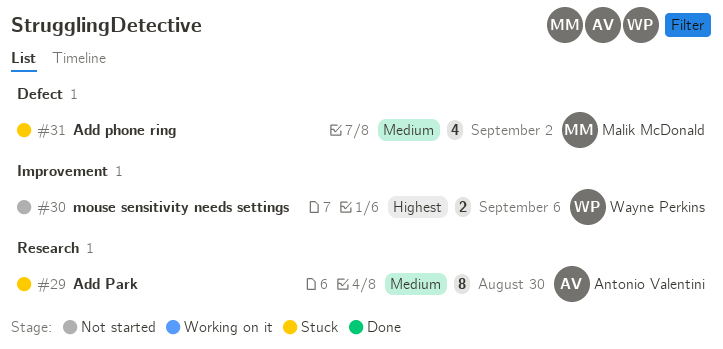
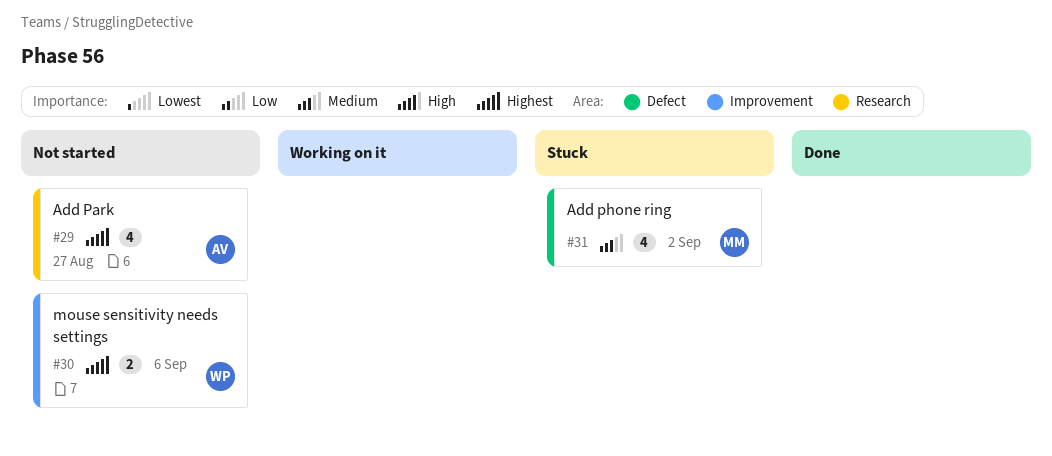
#29, status: Stuck -> Not started
#29, priority: Medium -> Highest
#29, estimate: 8 -> 4
#29, due: Aug 30 -> Aug 27

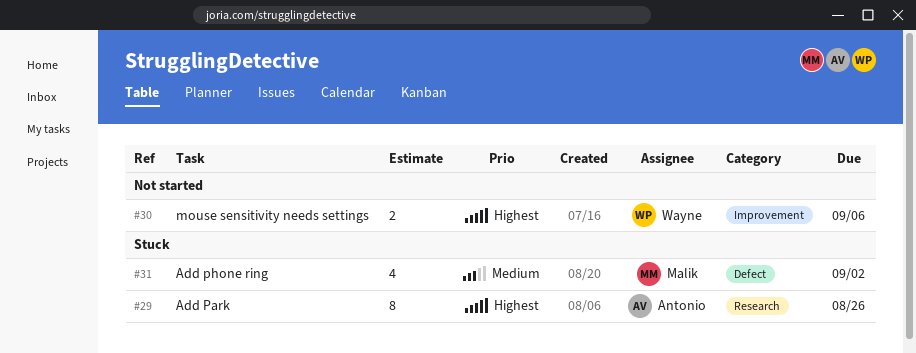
#29, status: Not started -> Stuck
#29, estimate: 4 -> 8
#29, due: Aug 27 -> Aug 26

